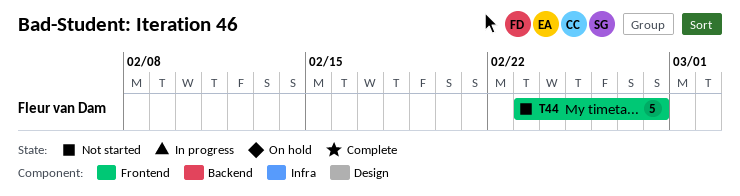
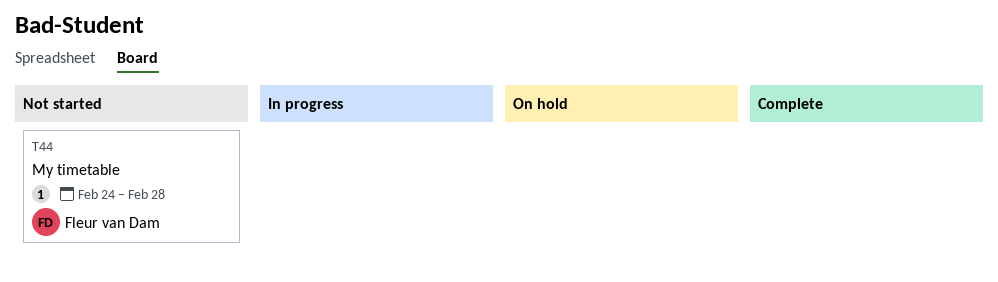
T44, estimate: 5 -> 1
T44, start: Feb 23 -> Feb 24

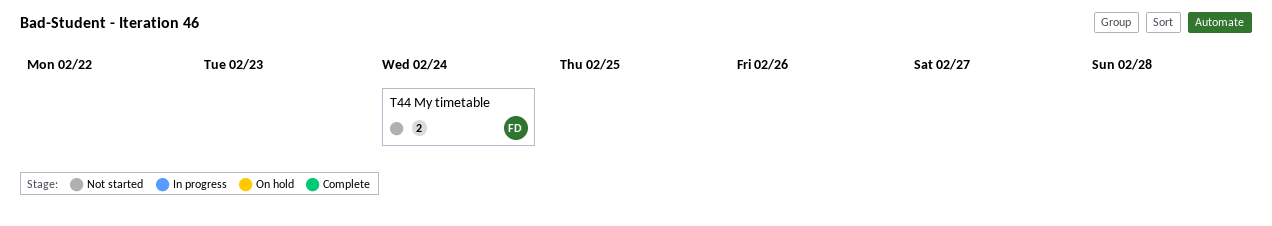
T44, estimate: 1 -> 2
T44, due: Feb 28 -> Feb 24

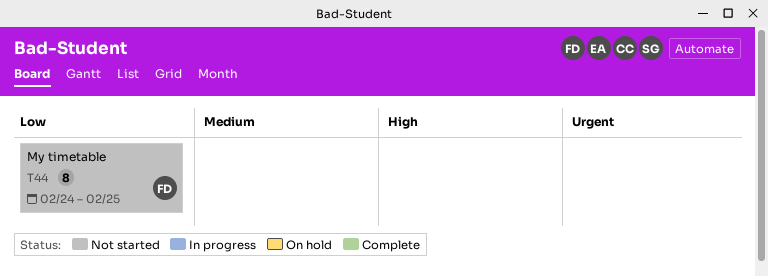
T44, estimate: 2 -> 8
T44, due: Feb 24 -> Feb 25

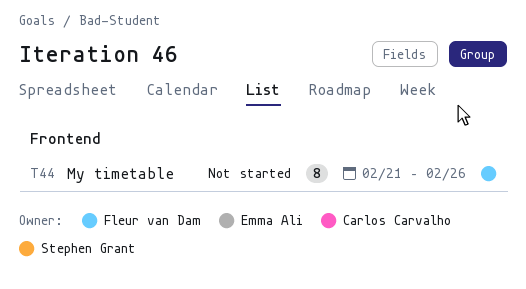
T44, start: Feb 24 -> Feb 21
T44, due: Feb 25 -> Feb 26

